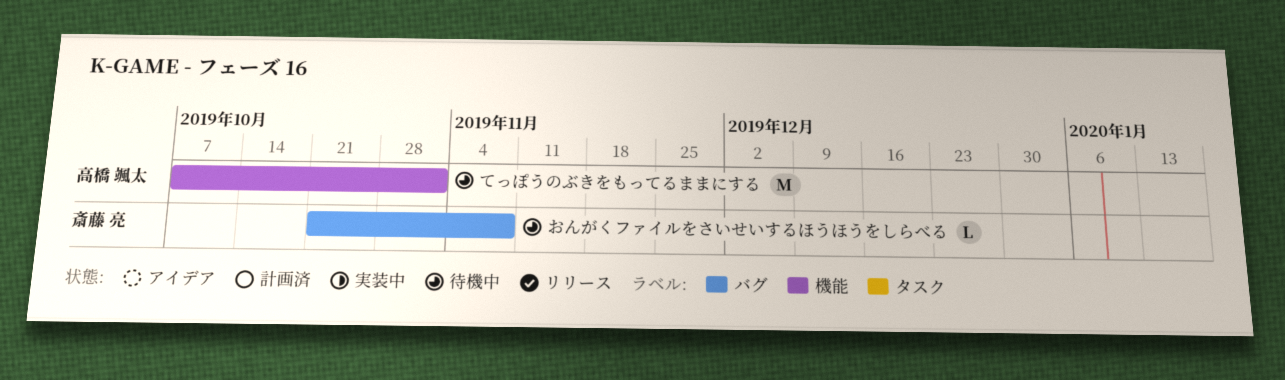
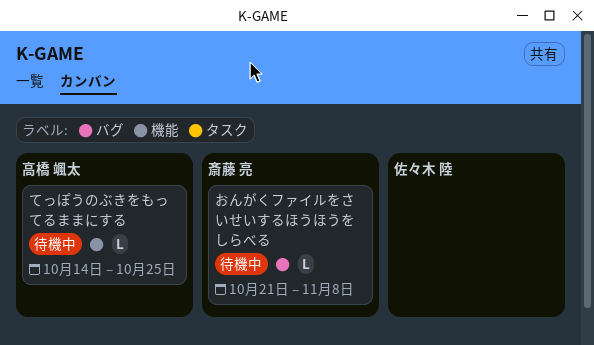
てっぽうのぶきをもってるままにする, estimate: M -> L
てっぽうのぶきをもってるままにする, start: Oct 7 -> Oct 14
てっぽうのぶきをもってるままにする, due: Nov 1 -> Oct 25

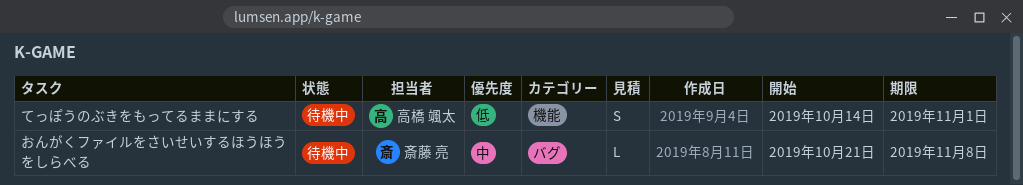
てっぽうのぶきをもってるままにする, estimate: L -> S
てっぽうのぶきをもってるままにする, due: Oct 25 -> Nov 1

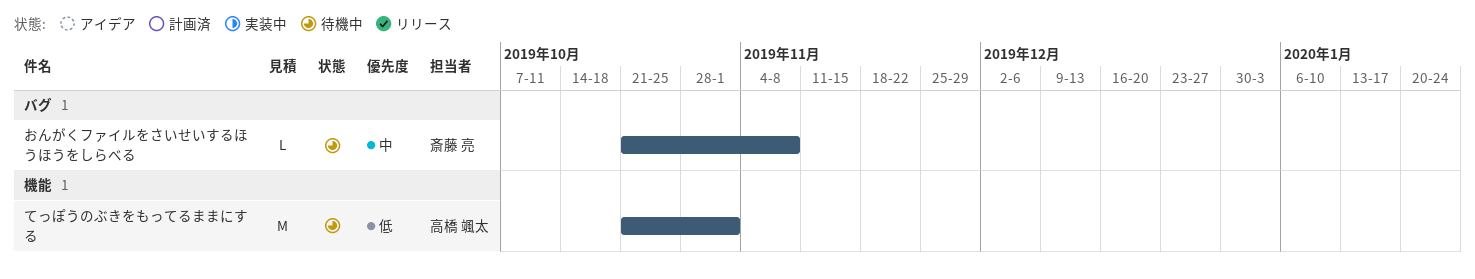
てっぽうのぶきをもってるままにする, estimate: S -> M
てっぽうのぶきをもってるままにする, start: Oct 14 -> Oct 21

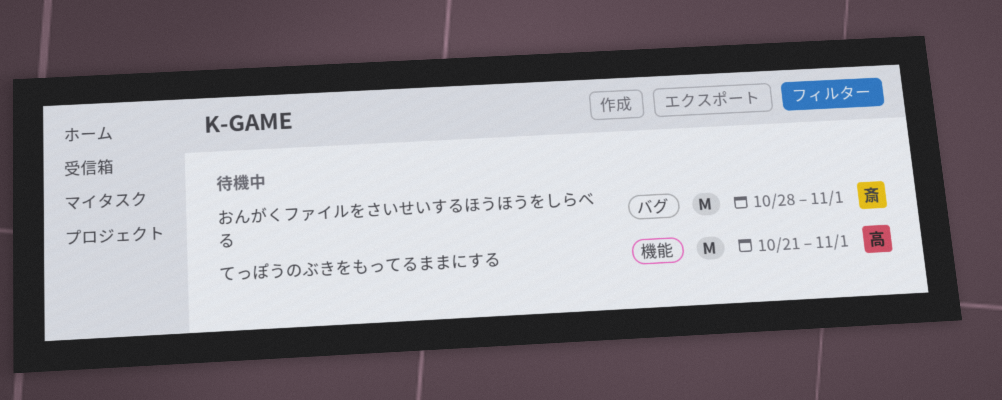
おんがくファイルをさいせいするほうほうをしらべる, estimate: L -> M
おんがくファイルをさいせいするほうほうをしらべる, start: Oct 21 -> Oct 28
おんがくファイルをさいせいするほうほうをしらべる, due: Nov 8 -> Nov 1

